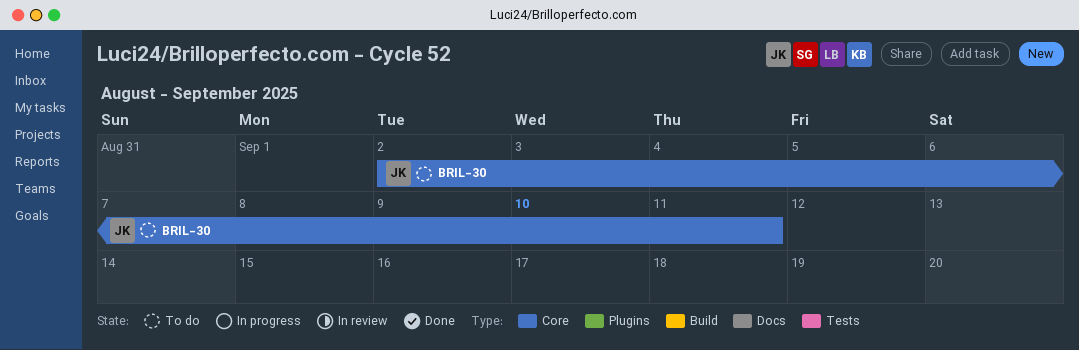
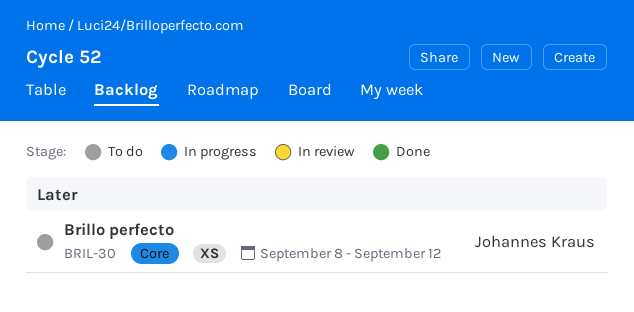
BRIL-30, start: Sep 2 -> Sep 8
BRIL-30, due: Sep 11 -> Sep 12

